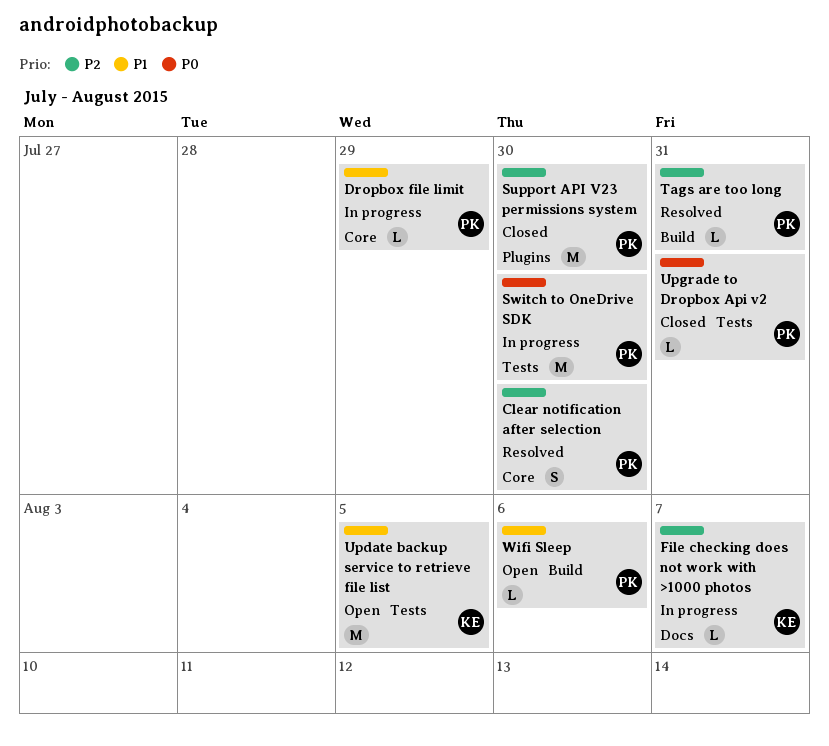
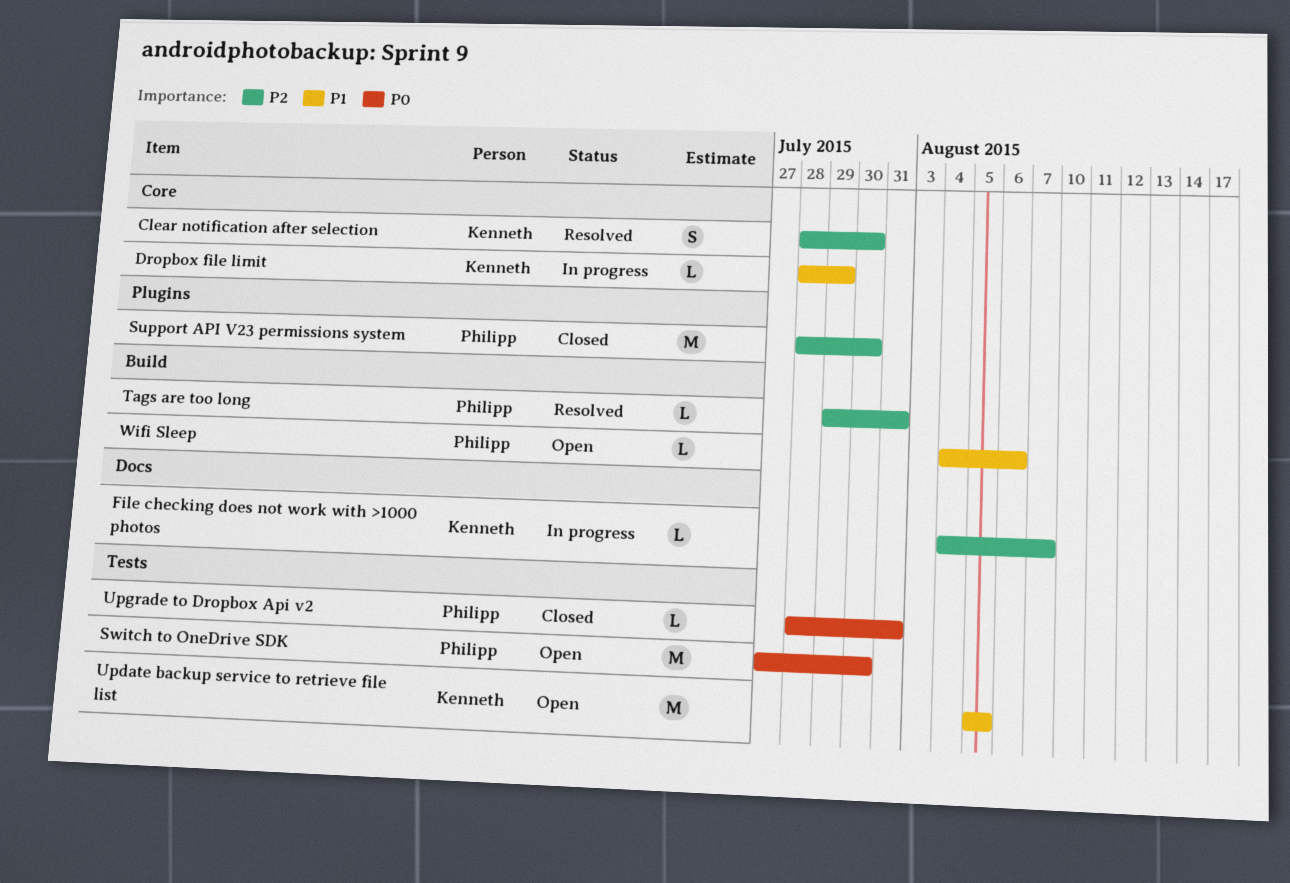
Clear notification after selection, owner: Philipp -> Kenneth
Dropbox file limit, owner: Philipp -> Kenneth
Switch to OneDrive SDK, status: In progress -> Open

